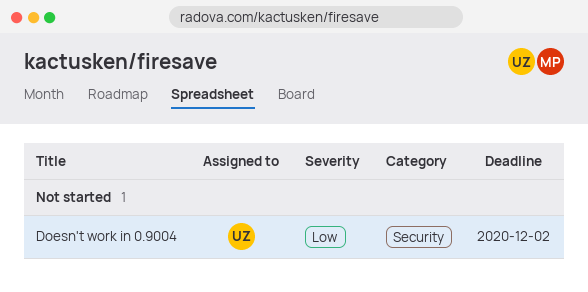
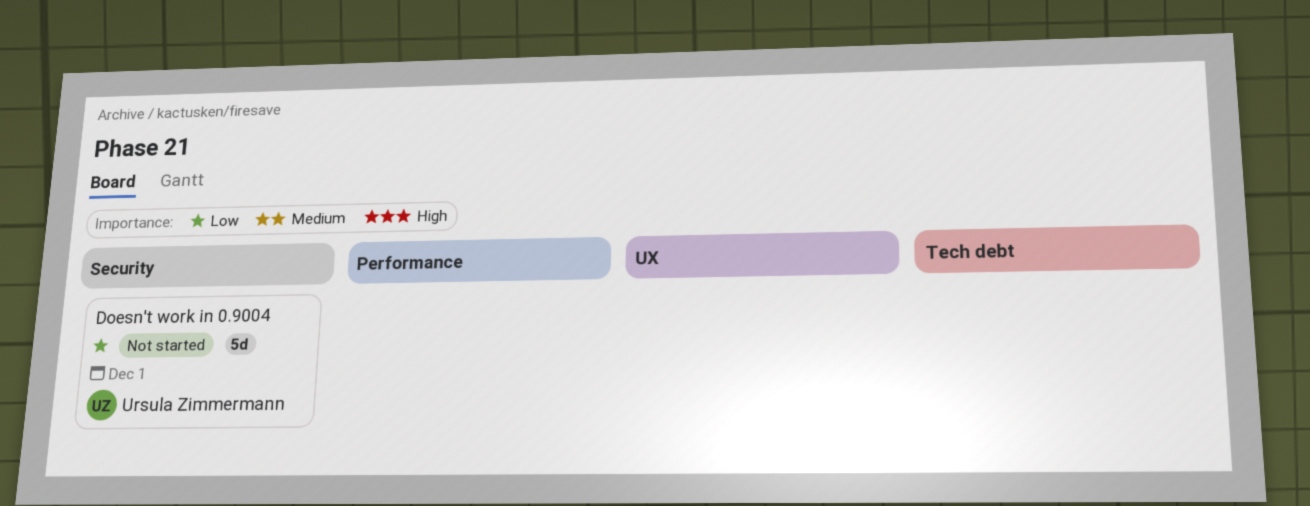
Doesn't work in 0.9004, due: Dec 2 -> Dec 1

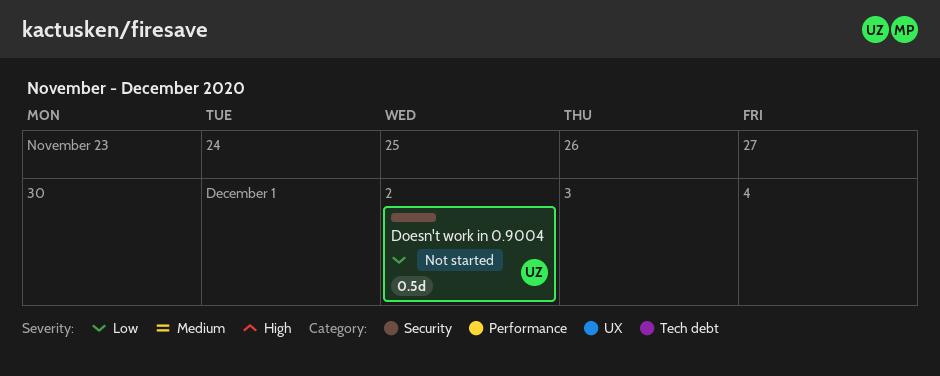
Doesn't work in 0.9004, estimate: 5d -> 0.5d
Doesn't work in 0.9004, due: Dec 1 -> Dec 2

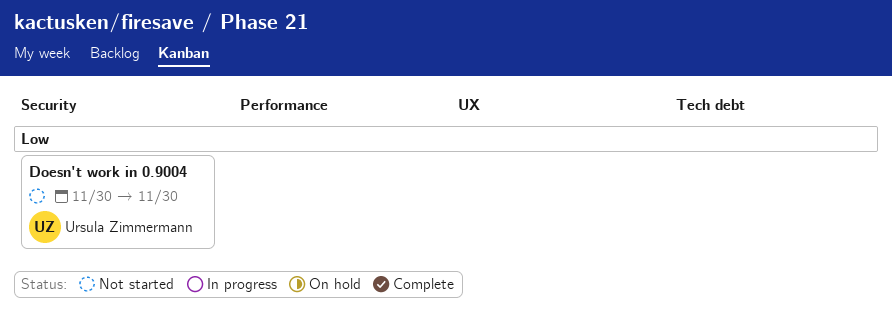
Doesn't work in 0.9004, due: Dec 2 -> Nov 30

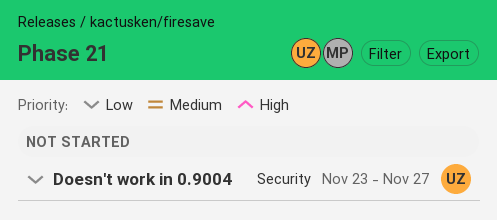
Doesn't work in 0.9004, start: Nov 30 -> Nov 23
Doesn't work in 0.9004, due: Nov 30 -> Nov 27

